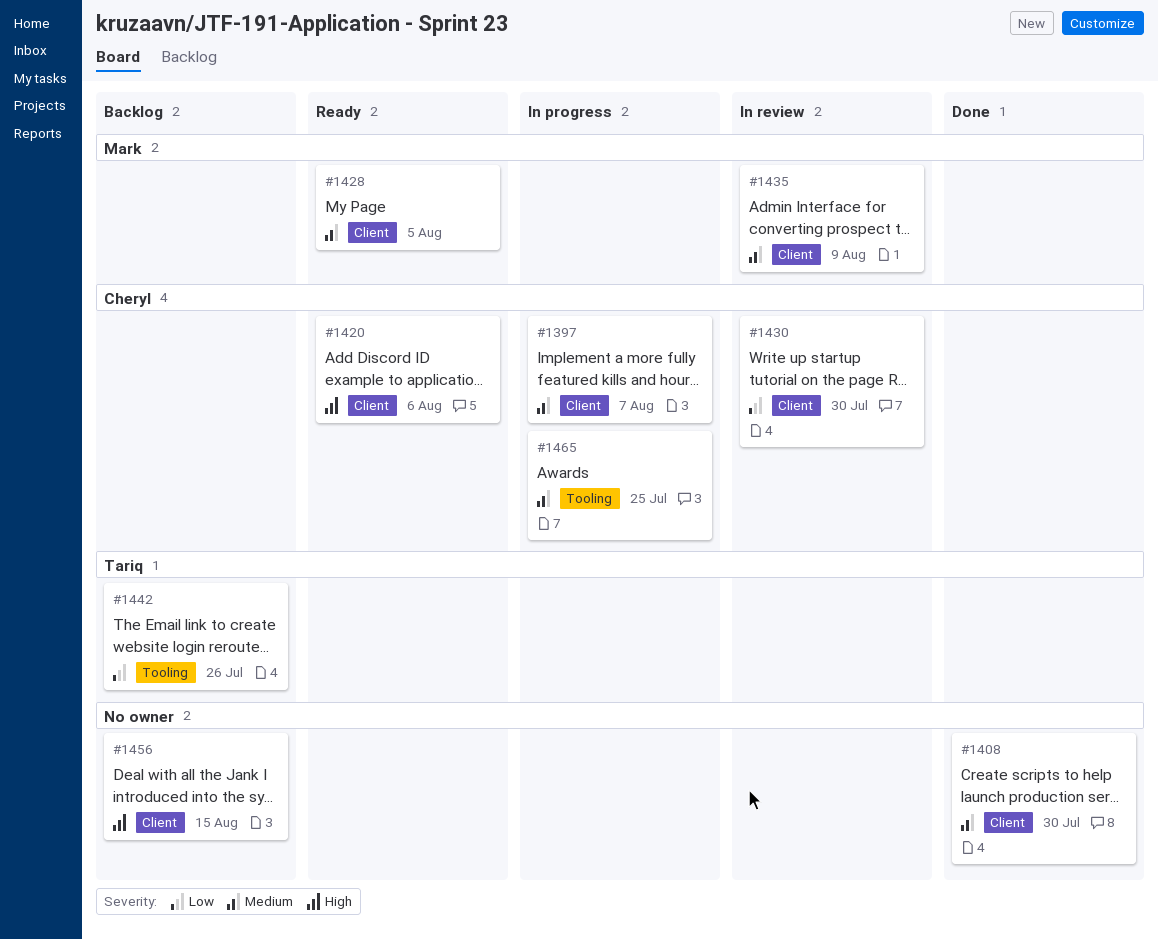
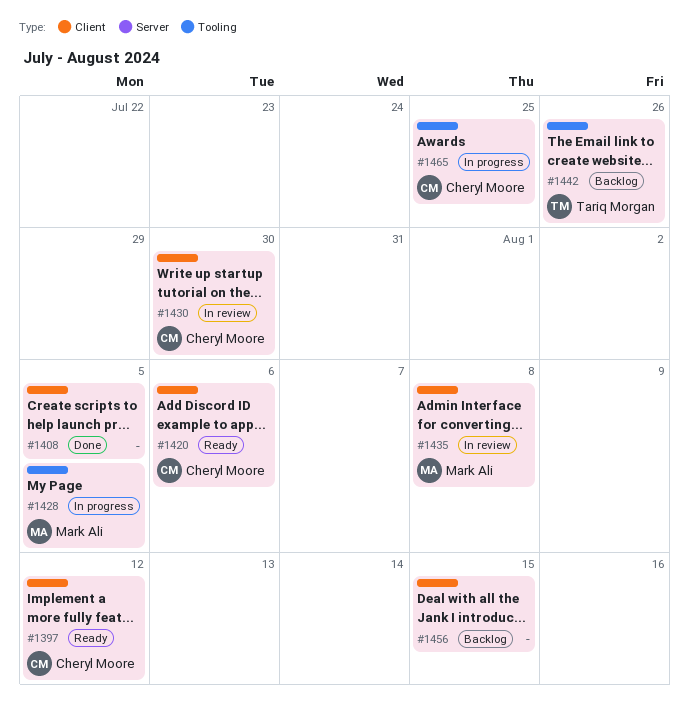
#1397, status: In progress -> Ready
#1397, due: Aug 7 -> Aug 12
#1408, due: Jul 30 -> Aug 5
#1428, status: Ready -> In progress
#1428, label: Client -> Tooling
#1435, due: Aug 9 -> Aug 8

